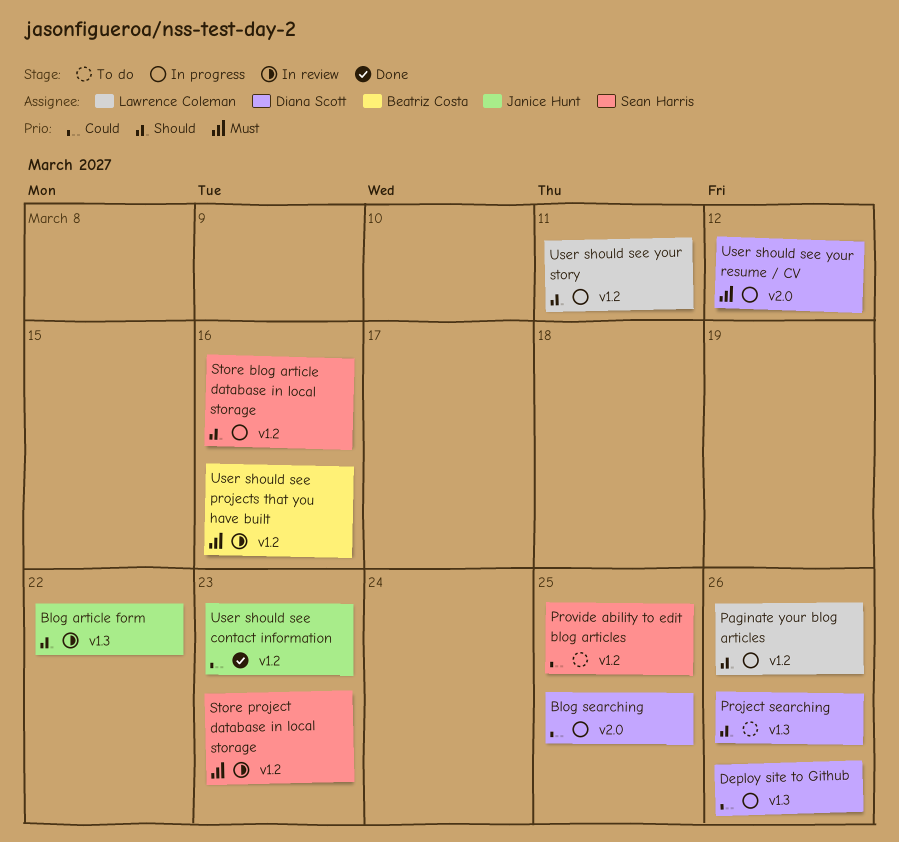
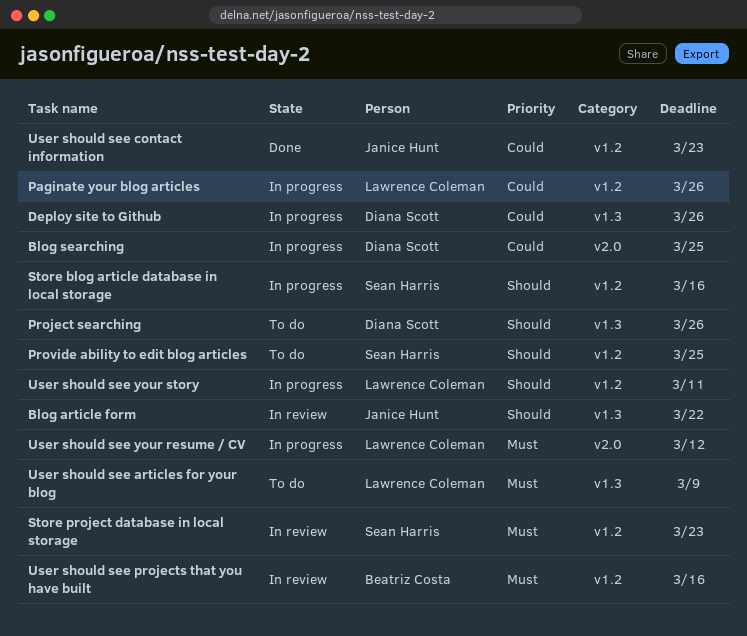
Paginate your blog articles, priority: Should -> Could
Provide ability to edit blog articles, priority: Could -> Should
User should see articles for your blog: none -> present
User should see your resume / CV, owner: Diana Scott -> Lawrence Coleman

